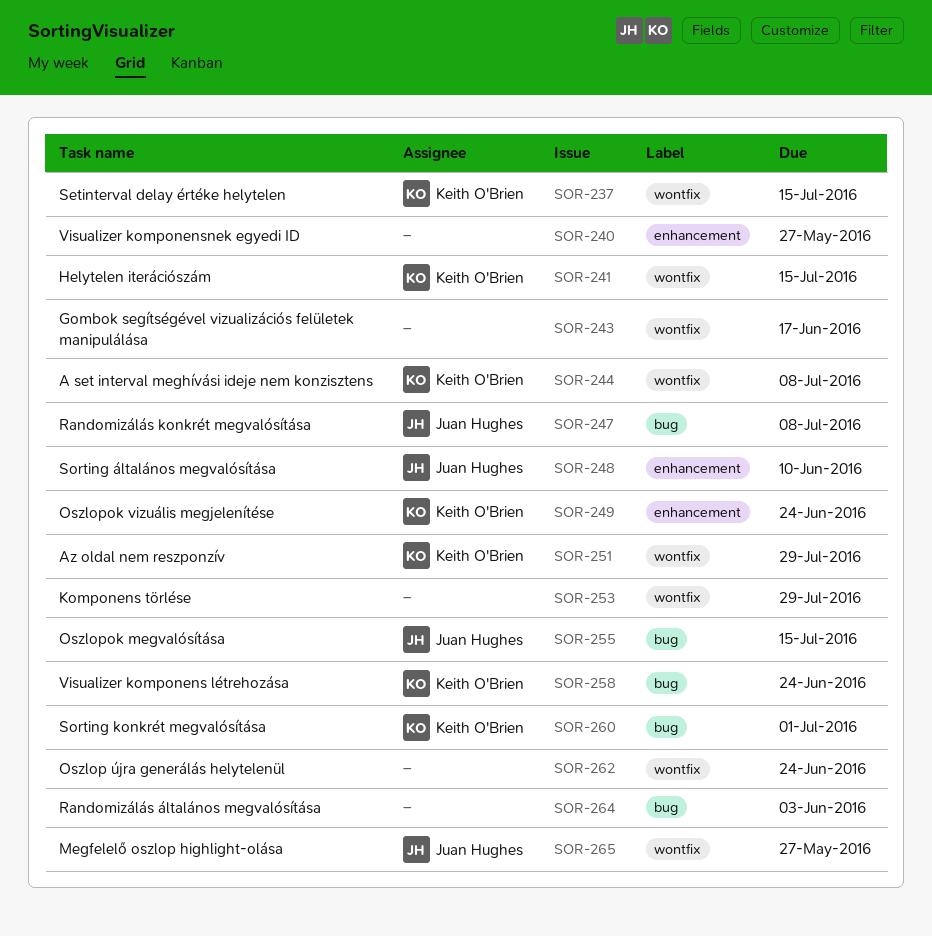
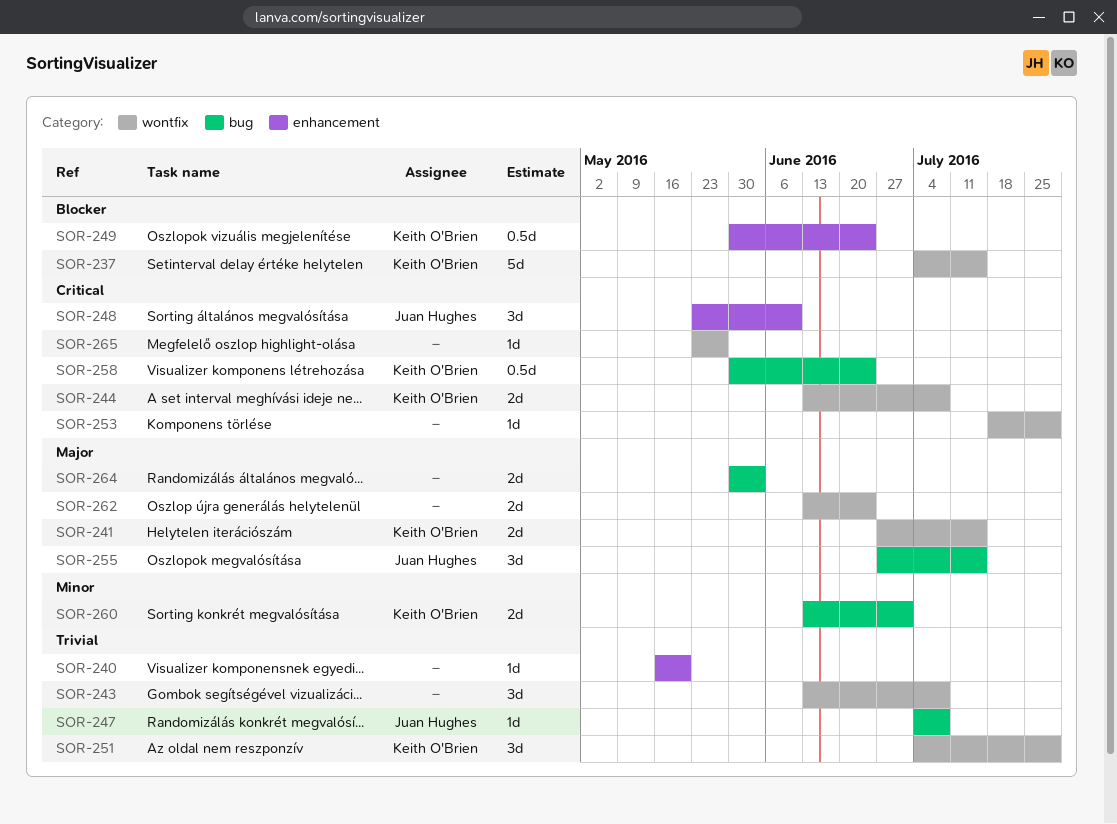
SOR-240, due: May 27 -> May 20
SOR-243, due: Jun 17 -> Jul 8
SOR-265, owner: Juan Hughes -> none

